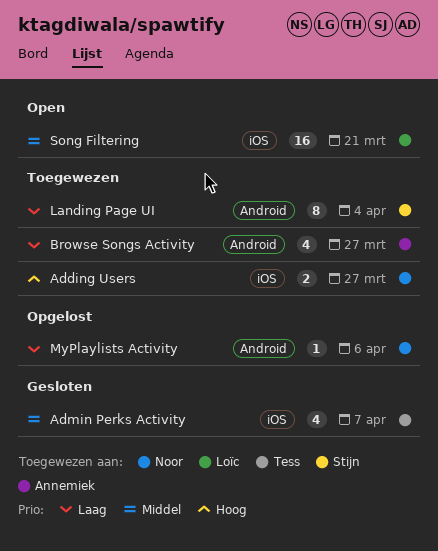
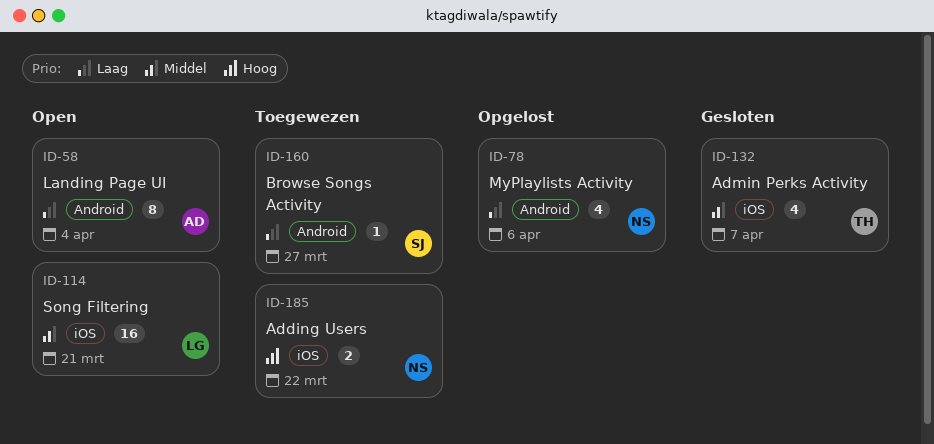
Adding Users, due: Mar 27 -> Mar 22
Browse Songs Activity, owner: Annemiek -> Stijn
Browse Songs Activity, estimate: 4 -> 1
Landing Page UI, status: Toegewezen -> Open
Landing Page UI, owner: Stijn -> Annemiek
MyPlaylists Activity, estimate: 1 -> 4

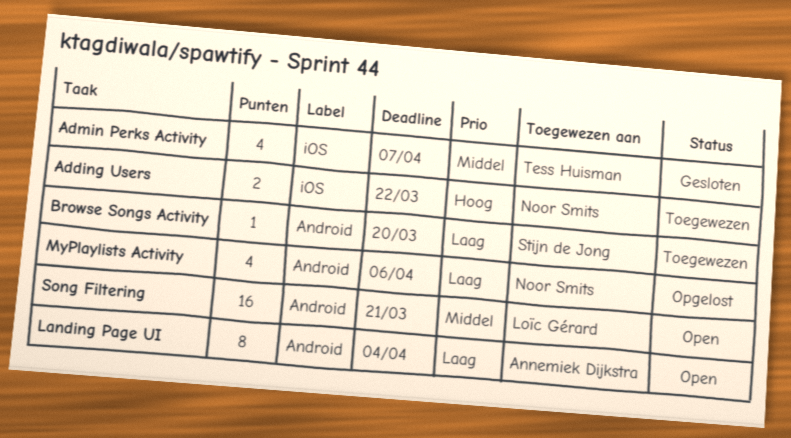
Browse Songs Activity, due: Mar 27 -> Mar 20
Song Filtering, label: iOS -> Android

